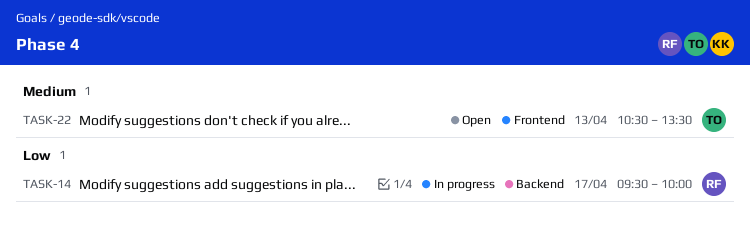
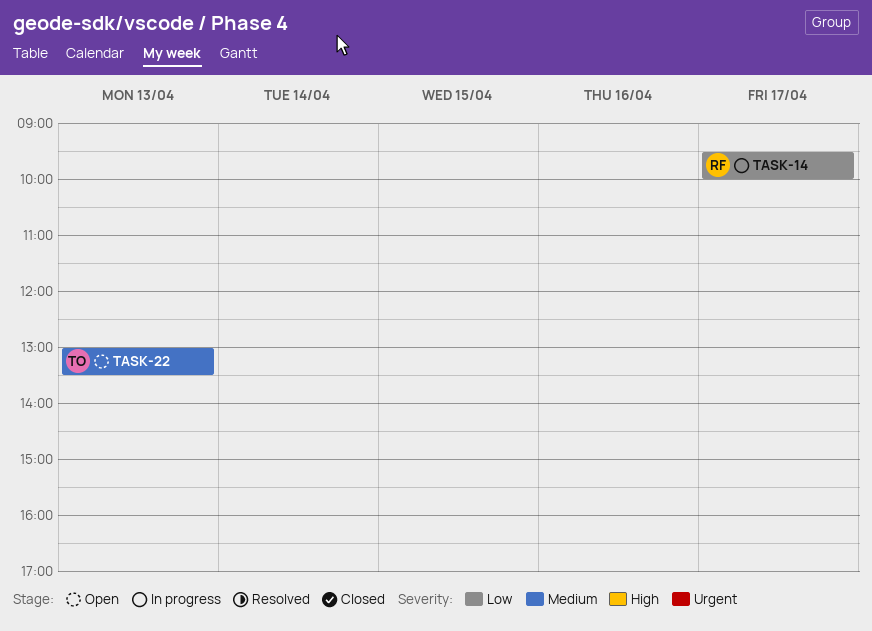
TASK-22, begins: 10:30 -> 13:00

